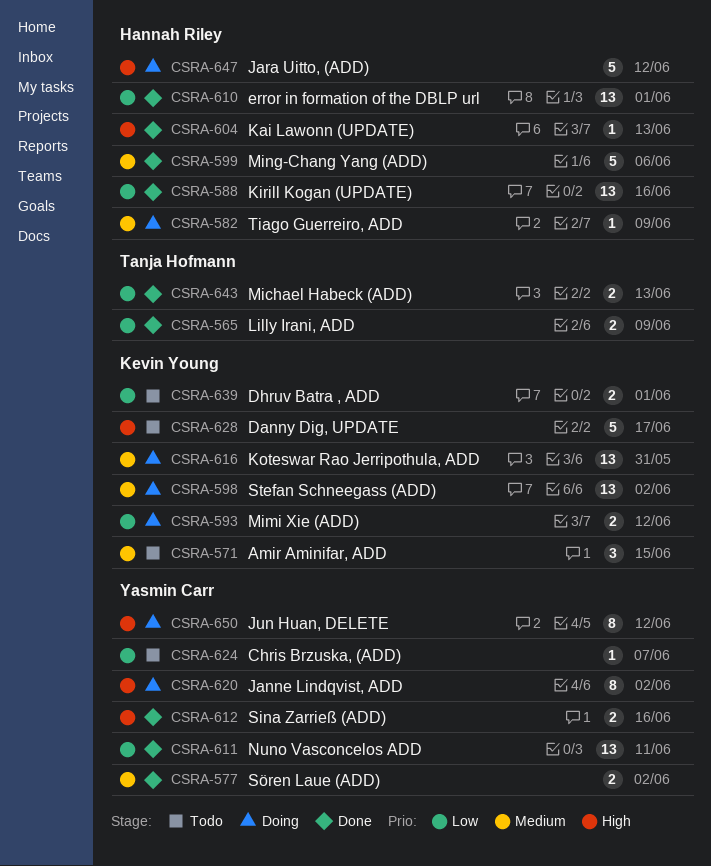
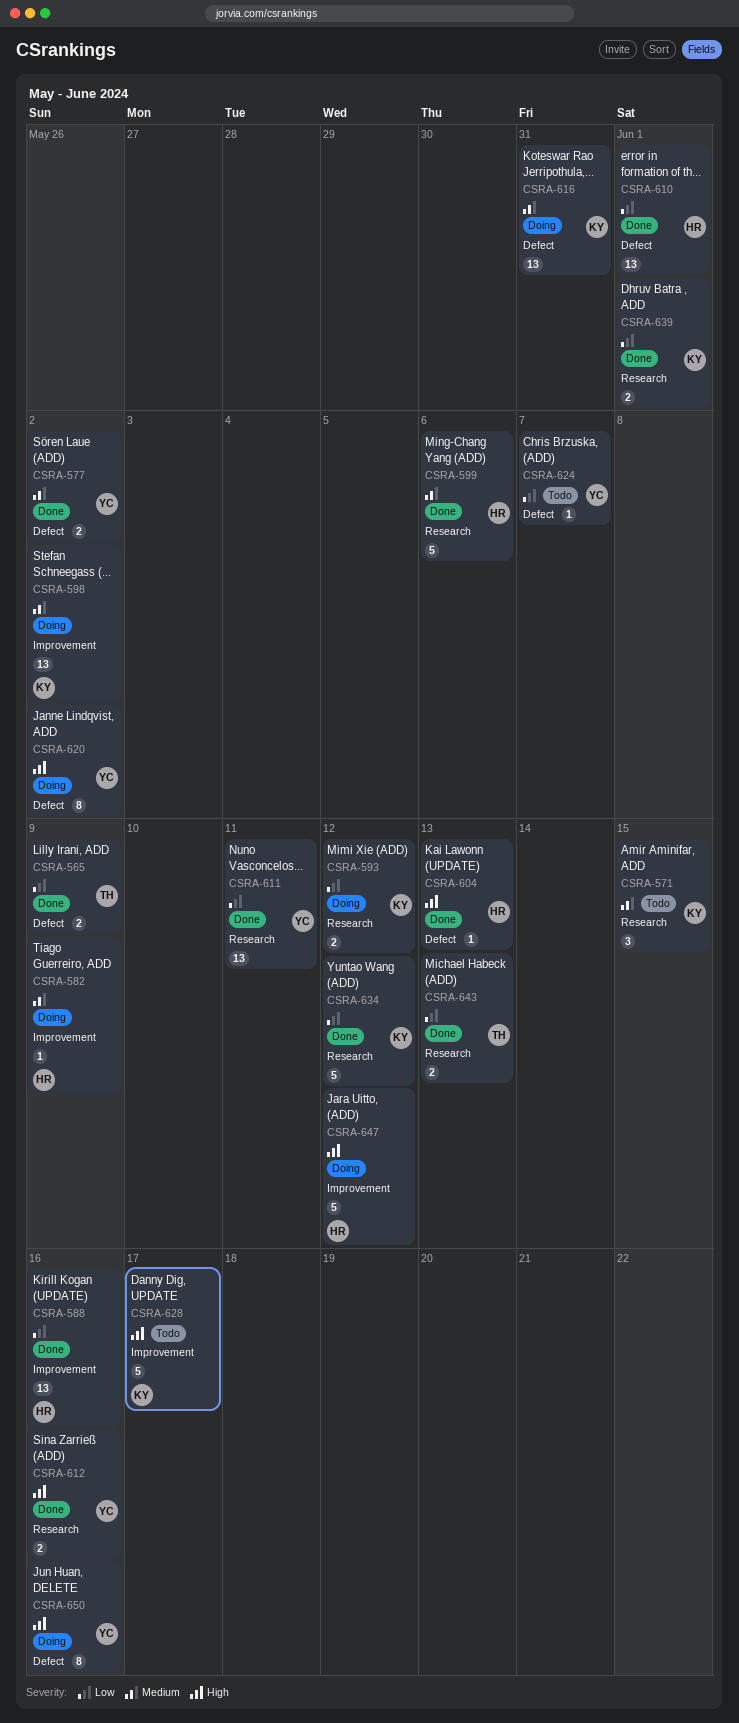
CSRA-634: none -> present
CSRA-639, status: Todo -> Done
CSRA-650, due: Jun 12 -> Jun 16

